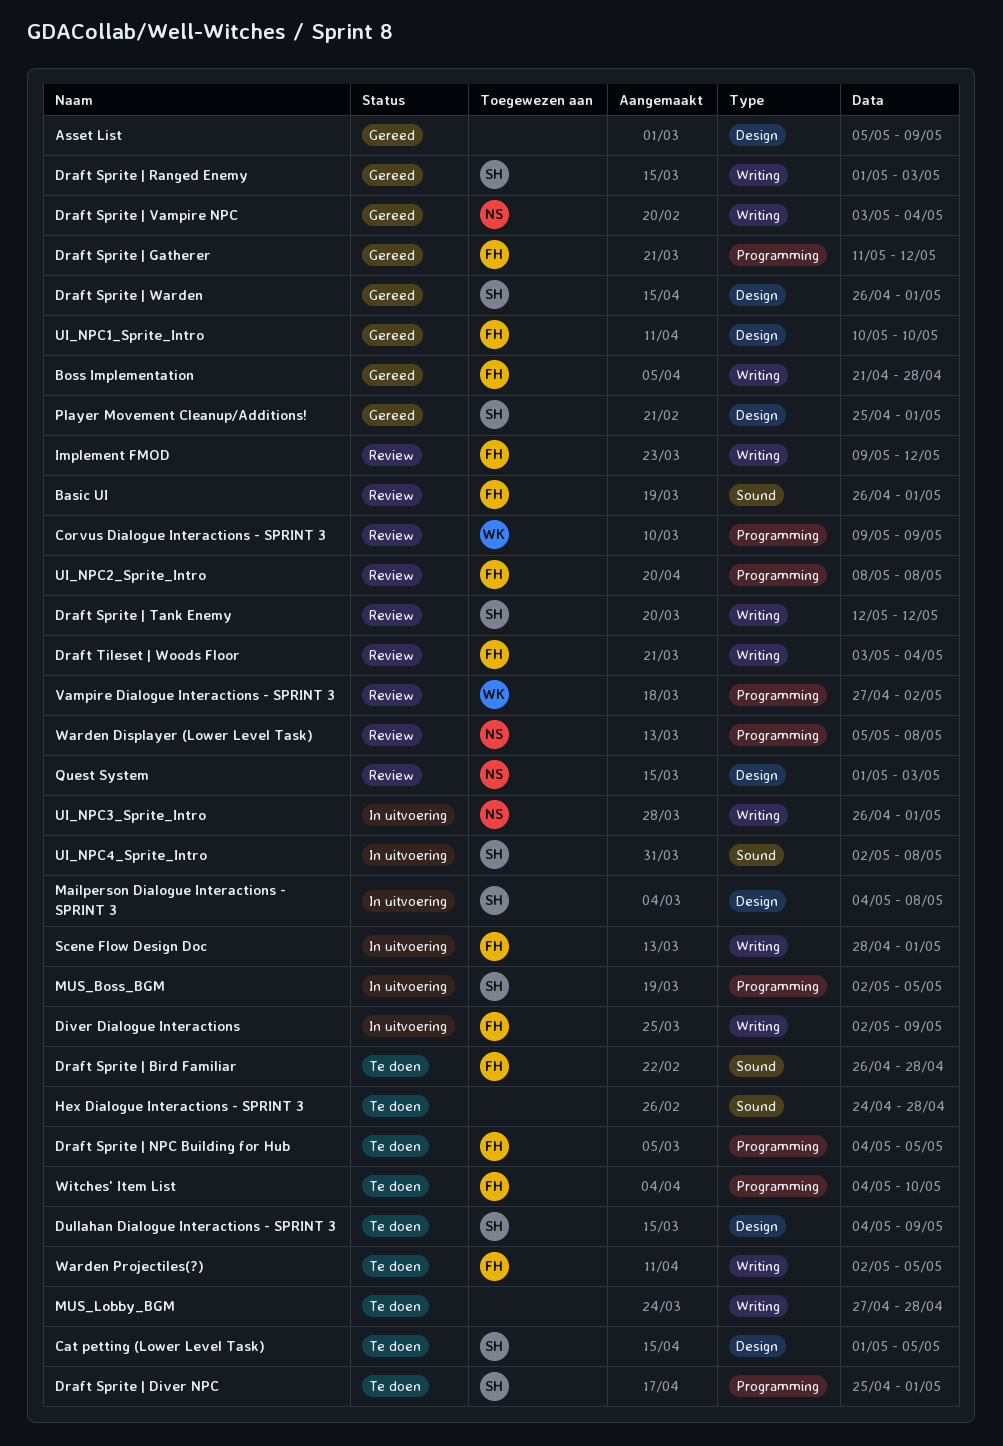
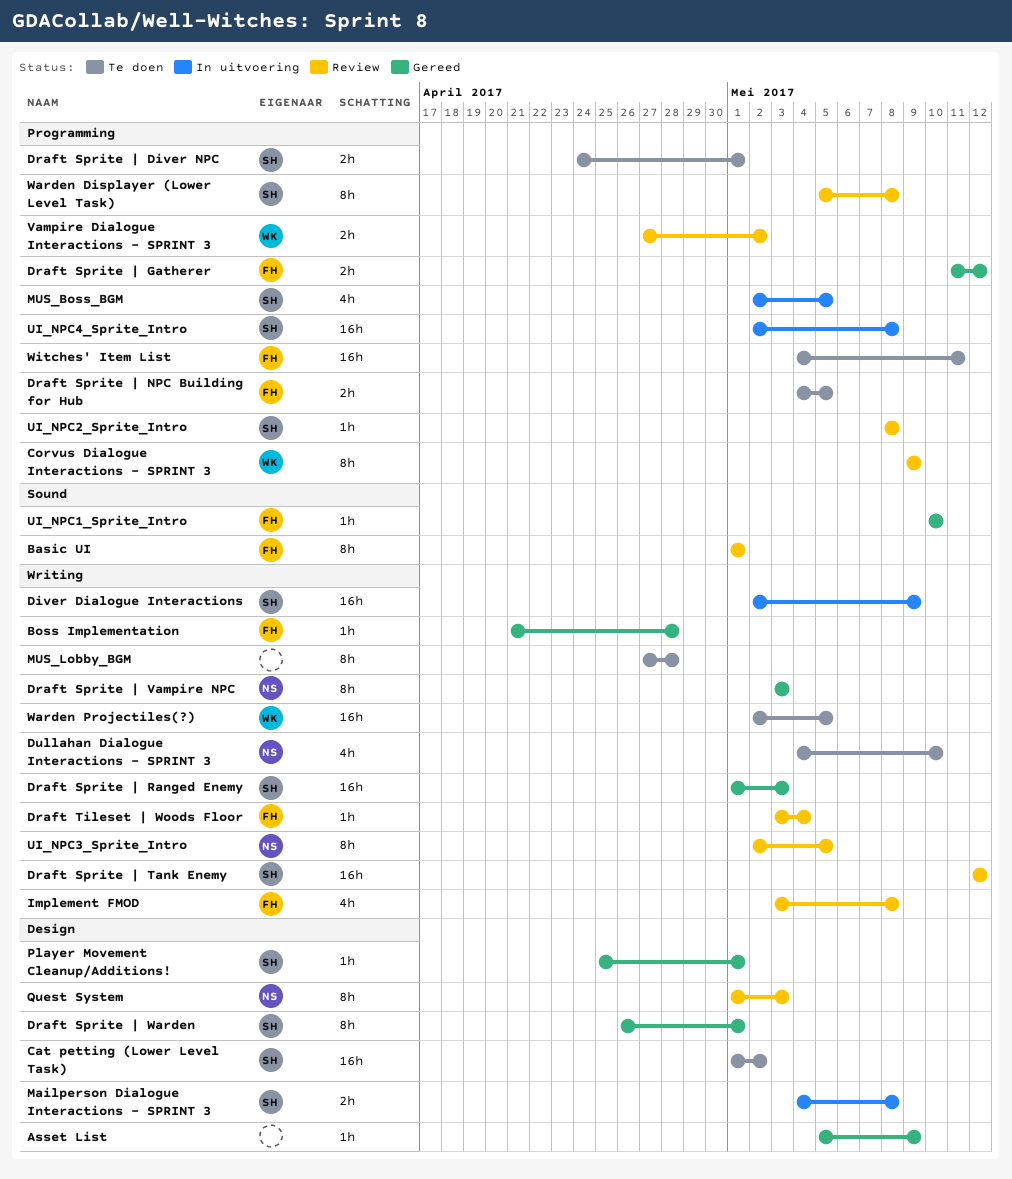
Basic UI, start: Apr 26 -> May 1
Cat petting (Lower Level Task), due: May 5 -> May 2
Diver Dialogue Interactions, owner: FH -> SH
Draft Sprite | Bird Familiar: present -> none
Draft Sprite | Diver NPC, start: Apr 25 -> Apr 24
Draft Sprite | Vampire NPC, due: May 4 -> May 3
Dullahan Dialogue Interactions - SPRINT 3, owner: SH -> NS
Dullahan Dialogue Interactions - SPRINT 3, label: Design -> Writing
Dullahan Dialogue Interactions - SPRINT 3, due: May 9 -> May 10
Hex Dialogue Interactions - SPRINT 3: present -> none
Implement FMOD, start: May 9 -> May 3
Implement FMOD, due: May 12 -> May 8
Scene Flow Design Doc: present -> none
UI_NPC1_Sprite_Intro, label: Design -> Sound
UI_NPC2_Sprite_Intro, owner: FH -> SH
UI_NPC3_Sprite_Intro, status: In uitvoering -> Review
UI_NPC3_Sprite_Intro, start: Apr 26 -> May 2
UI_NPC3_Sprite_Intro, due: May 1 -> May 5
UI_NPC4_Sprite_Intro, label: Sound -> Programming
Warden Displayer (Lower Level Task), owner: NS -> SH
Warden Projectiles(?), owner: FH -> WK
Witches' Item List, due: May 10 -> May 11

